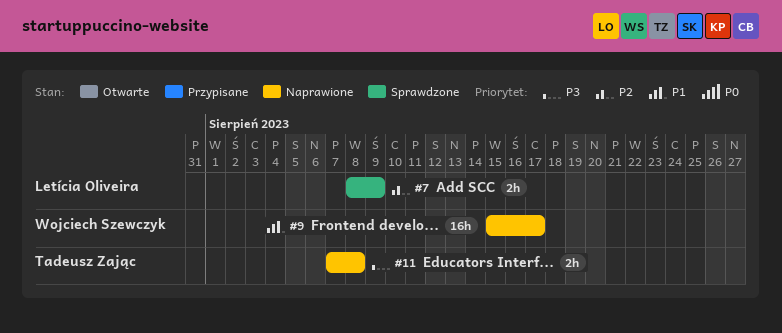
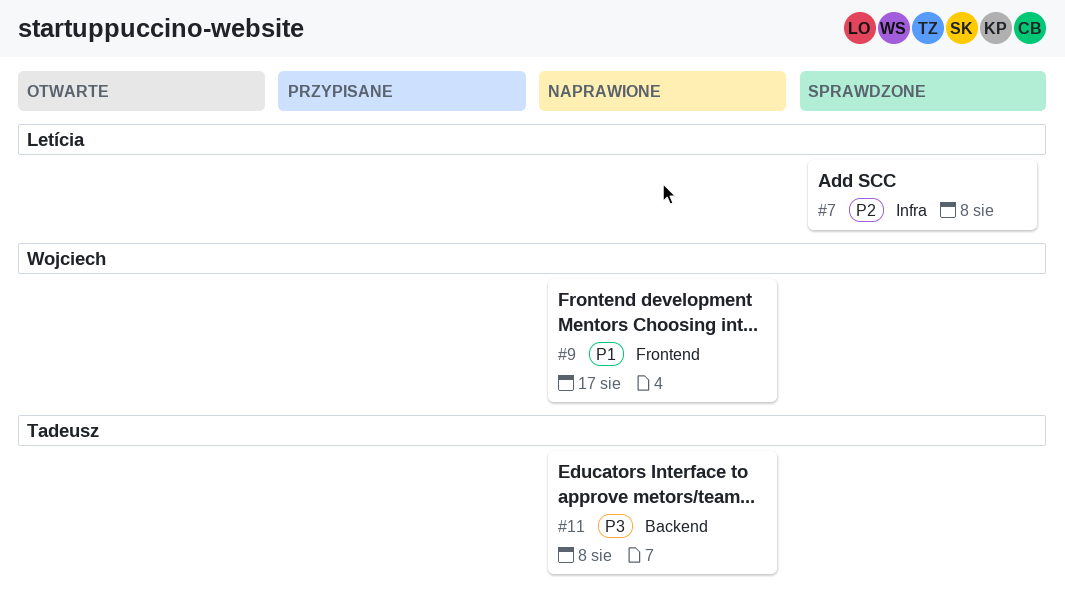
#7, due: Aug 9 -> Aug 8

